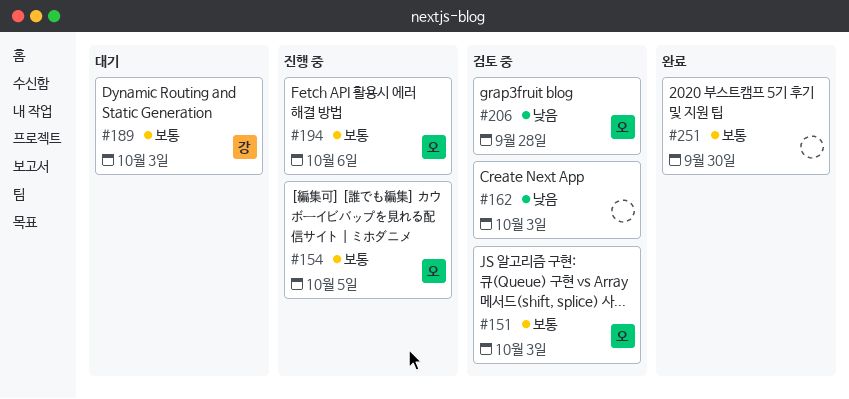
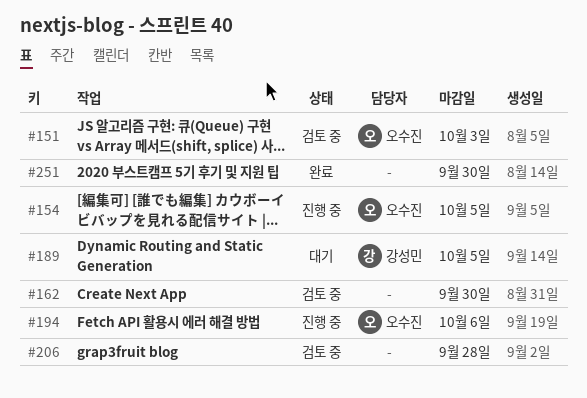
#162, due: Oct 3 -> Sep 30
#189, due: Oct 3 -> Oct 5
#206, owner: 오수진 -> none

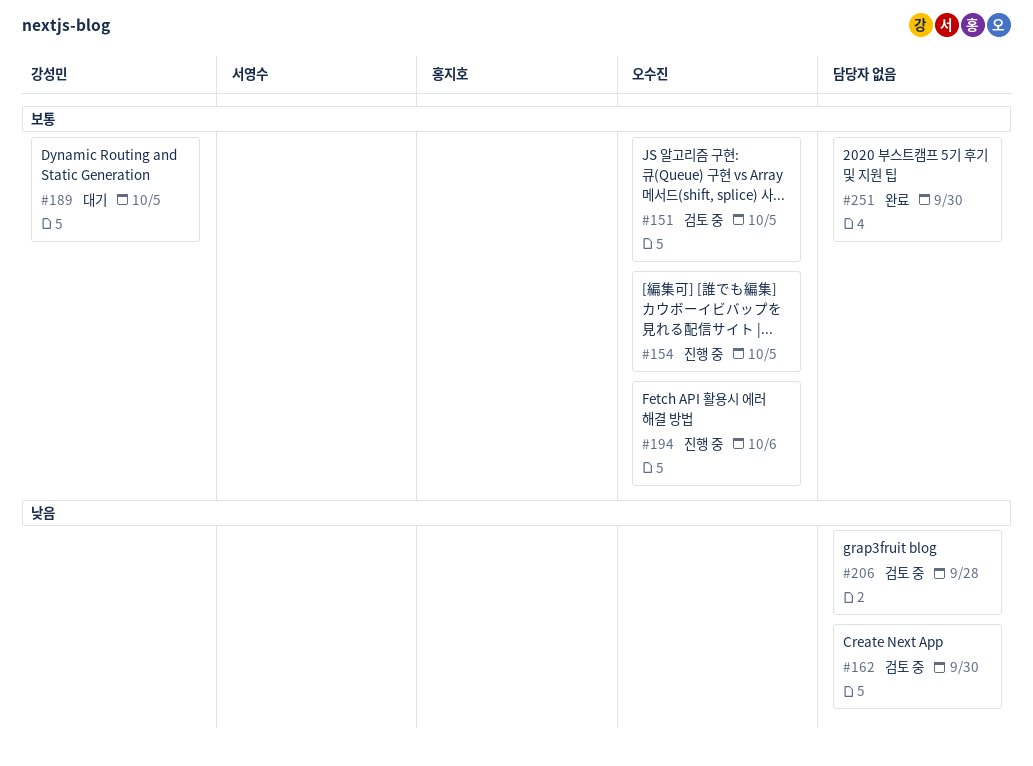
#151, due: Oct 3 -> Oct 5

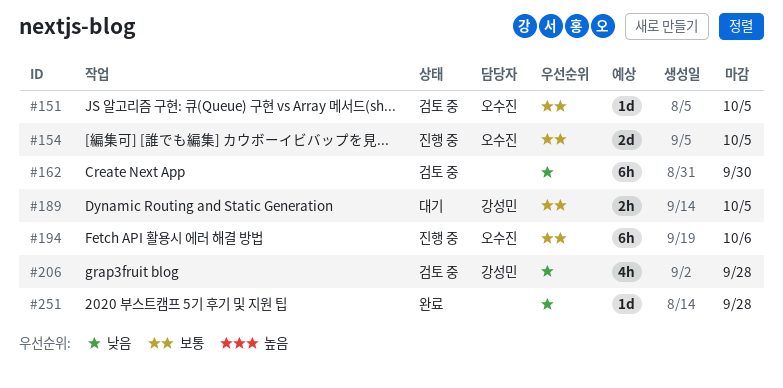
#206, owner: none -> 강성민
#251, priority: 보통 -> 낮음
#251, due: Sep 30 -> Sep 28

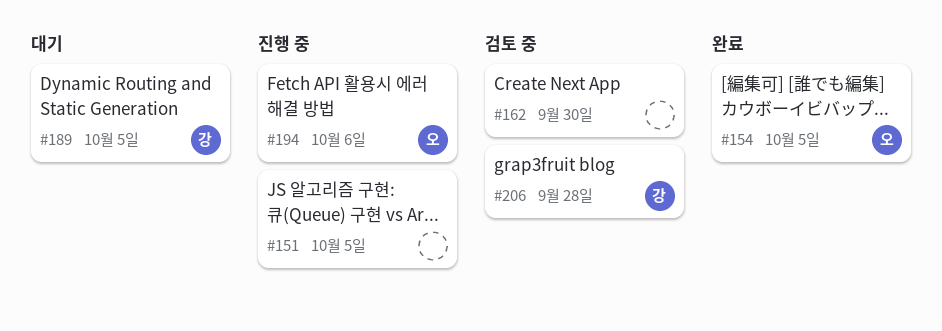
#151, status: 검토 중 -> 진행 중
#151, owner: 오수진 -> none
#154, status: 진행 중 -> 완료
#251: present -> none

